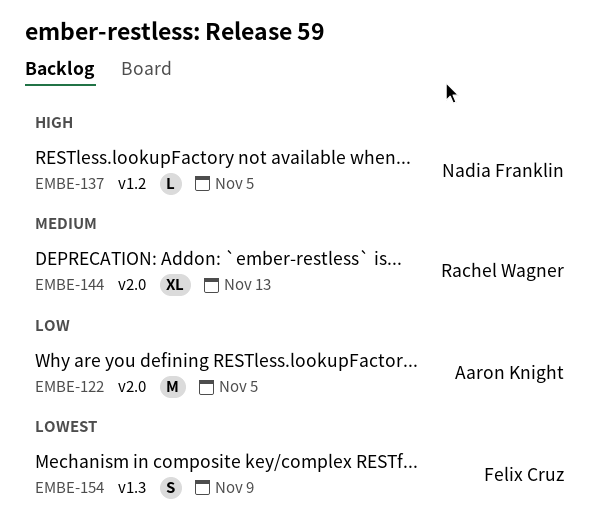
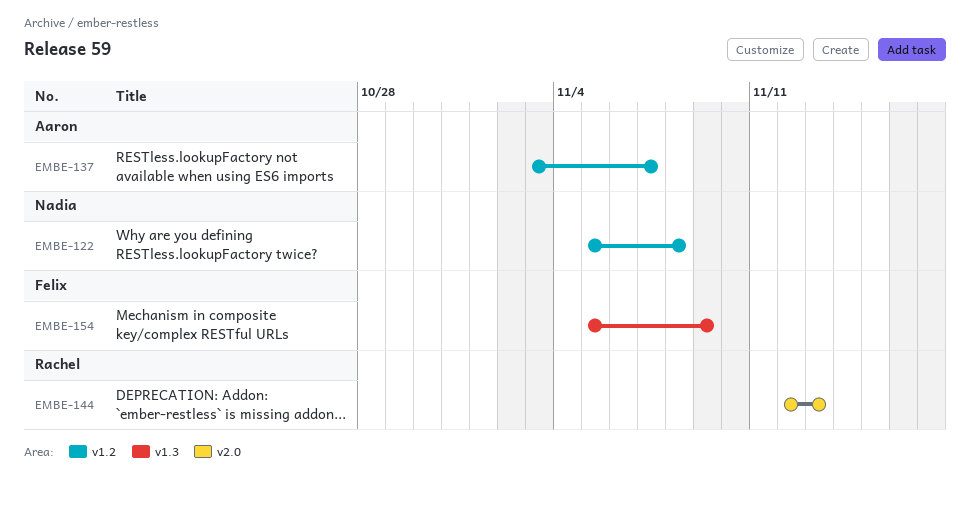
EMBE-122, owner: Aaron Knight -> Nadia Franklin
EMBE-122, label: v2.0 -> v1.2
EMBE-122, due: Nov 5 -> Nov 8
EMBE-137, owner: Nadia Franklin -> Aaron Knight
EMBE-137, due: Nov 5 -> Nov 7

